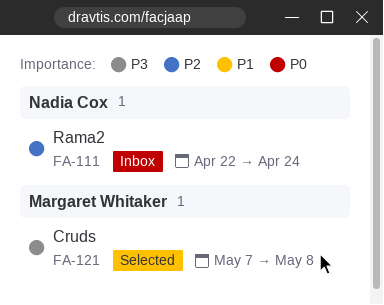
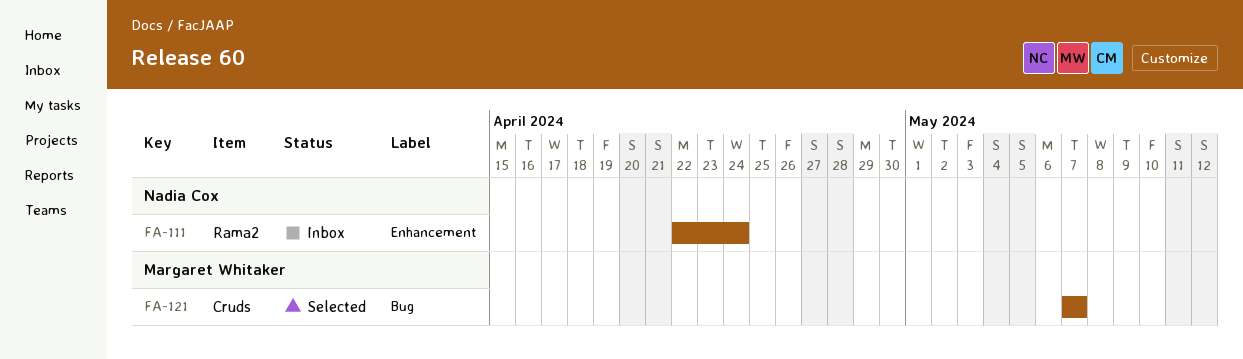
FA-121, due: May 8 -> May 7

